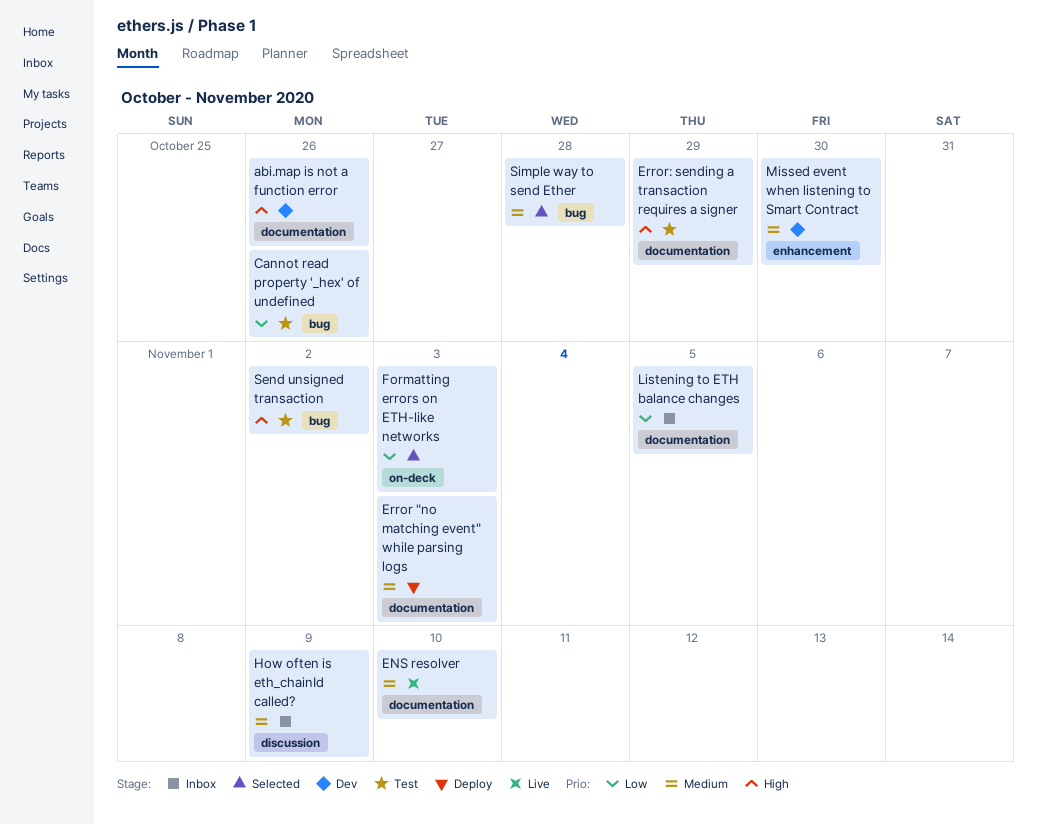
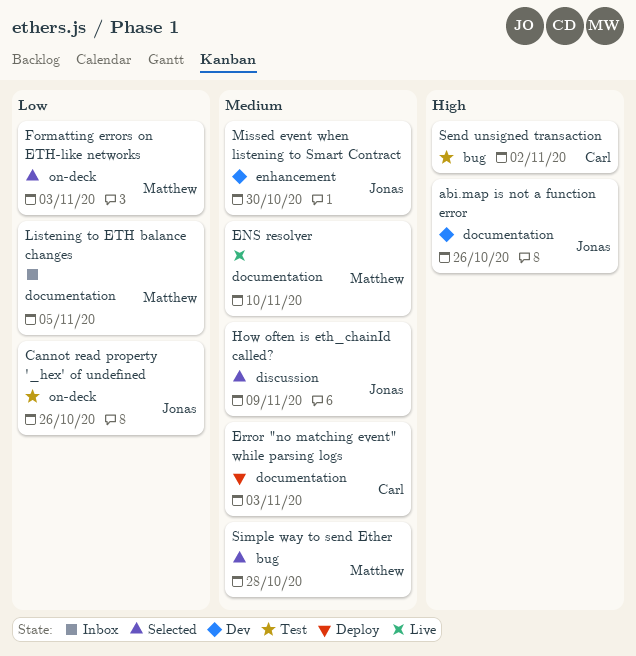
Cannot read property '_hex' of undefined, label: bug -> on-deck
Error: sending a transaction requires a signer: present -> none
How often is eth_chainId called?, status: Inbox -> Selected

